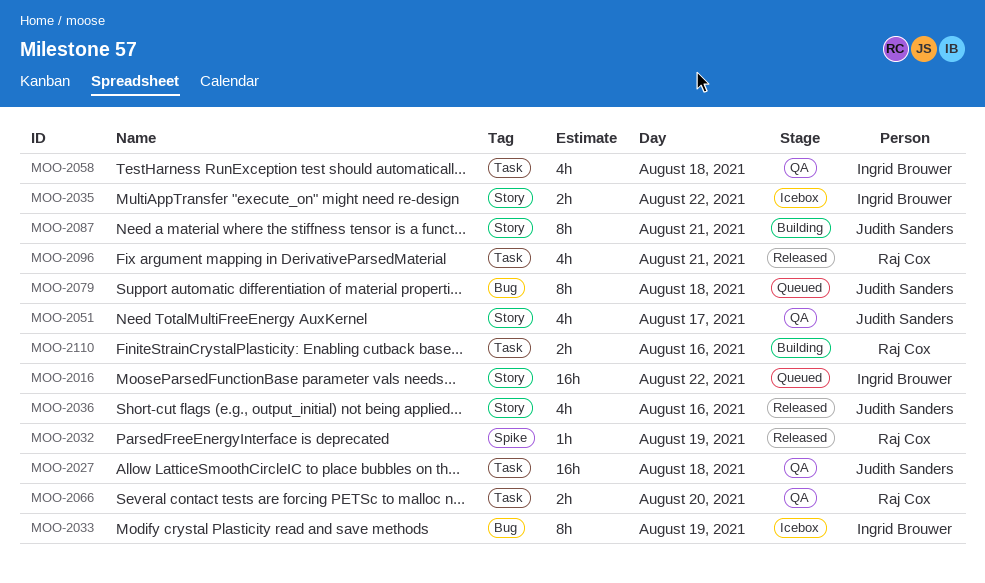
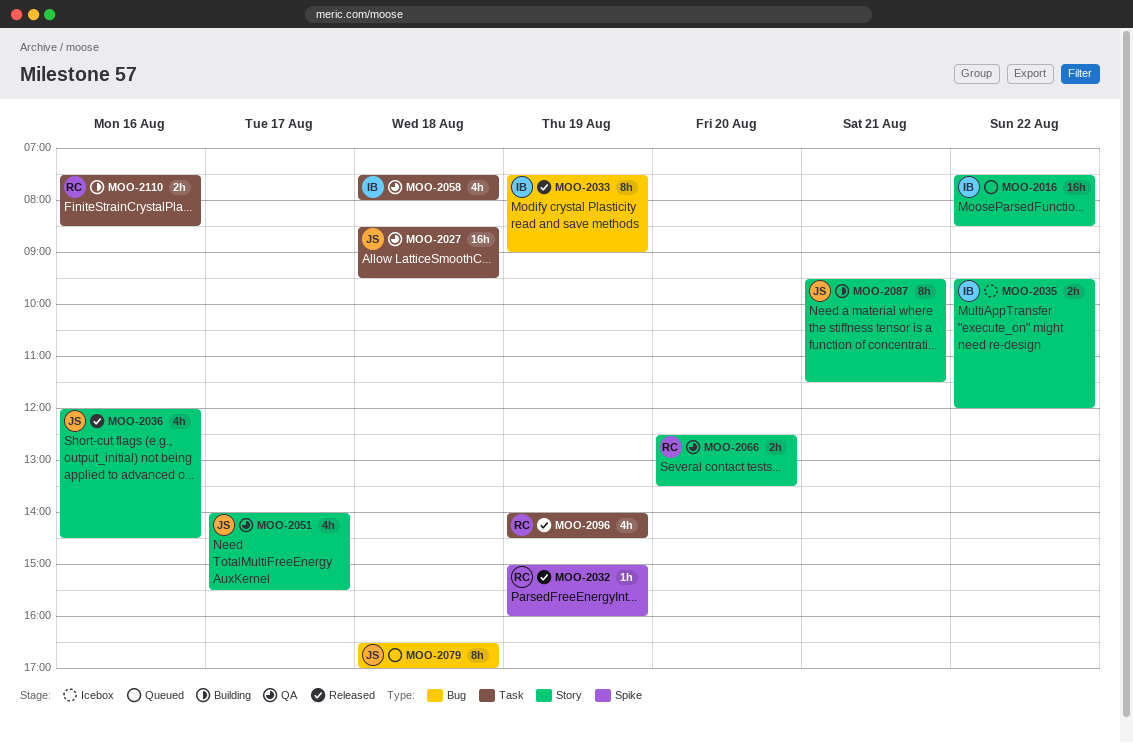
MOO-2033, status: Icebox -> Released
MOO-2066, label: Task -> Story
MOO-2096, day: Aug 21 -> Aug 19

